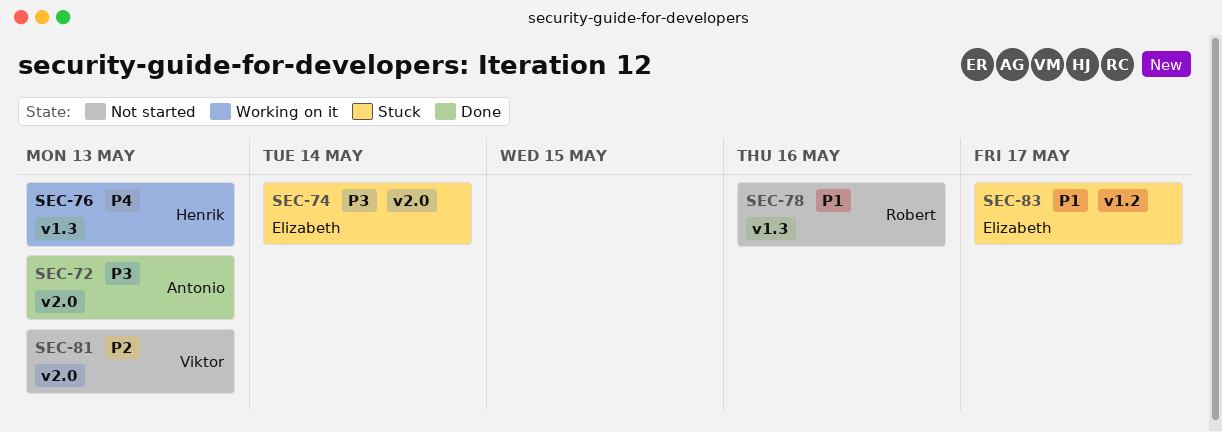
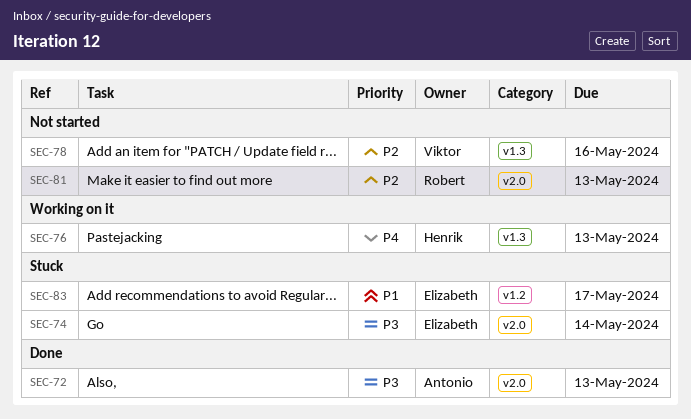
SEC-78, owner: Robert -> Viktor
SEC-78, priority: P1 -> P2
SEC-81, owner: Viktor -> Robert

